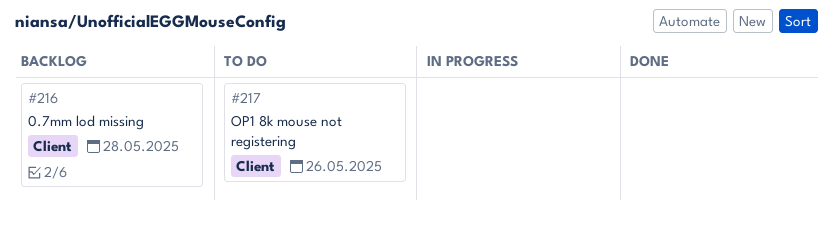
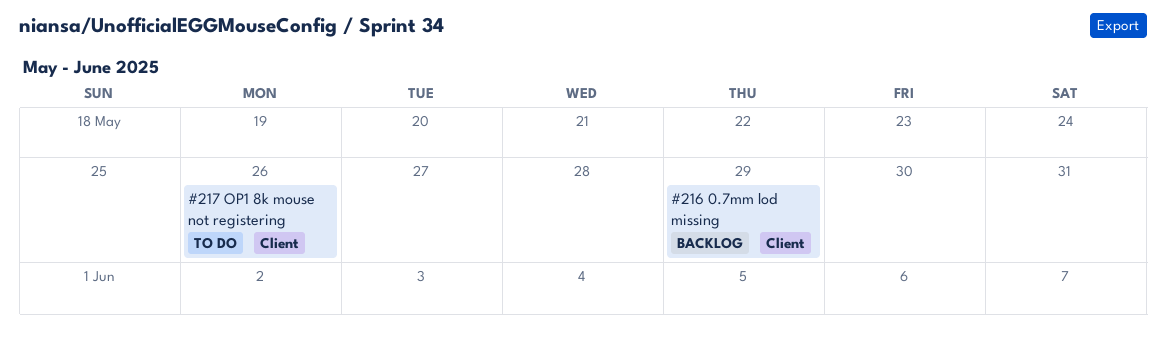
#216, due: May 28 -> May 29

